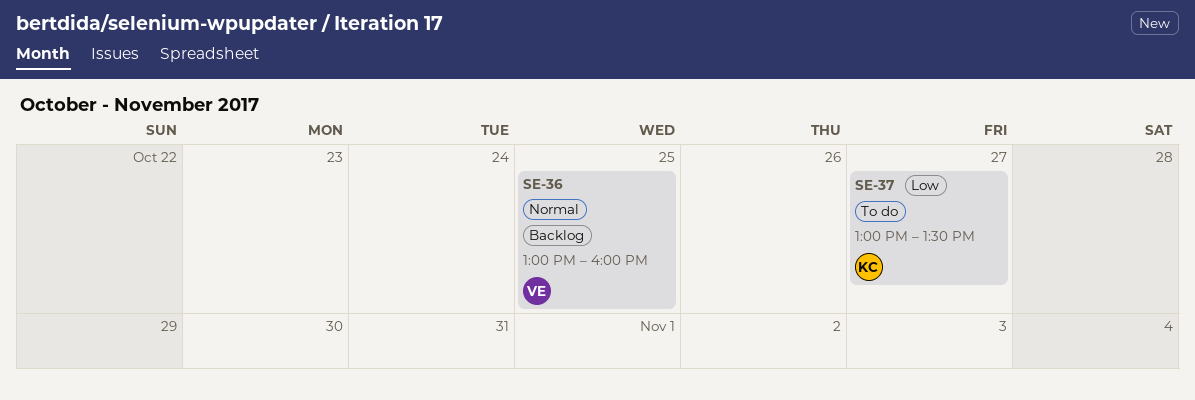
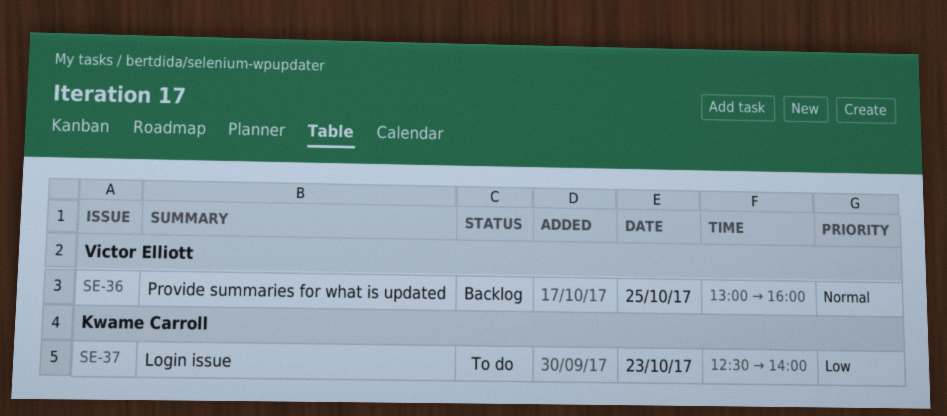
SE-37, day: Oct 27 -> Oct 23
SE-37, begins: 13:00 -> 12:30
SE-37, ends: 13:30 -> 14:00

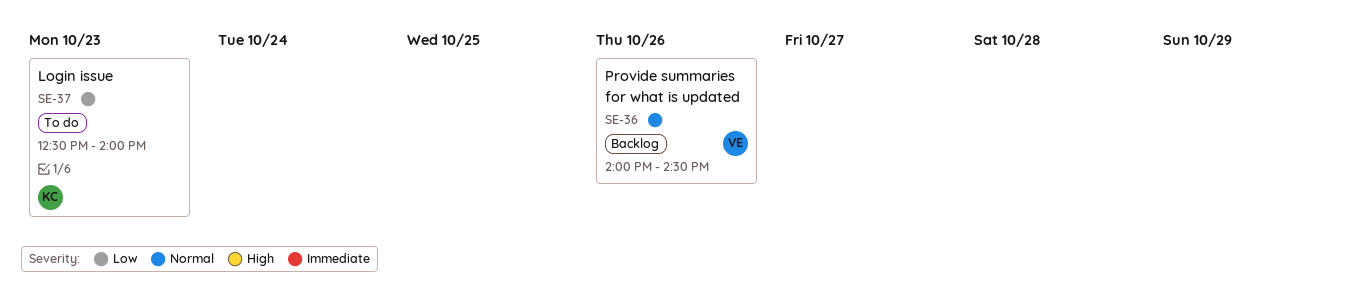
SE-36, day: Oct 25 -> Oct 26
SE-36, begins: 13:00 -> 14:00
SE-36, ends: 16:00 -> 14:30

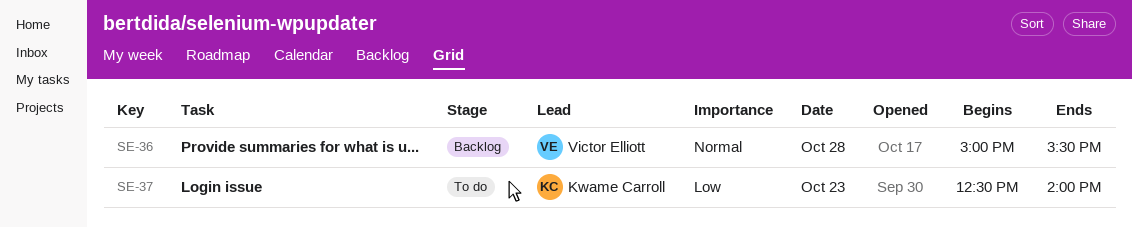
SE-36, day: Oct 26 -> Oct 28
SE-36, begins: 14:00 -> 15:00
SE-36, ends: 14:30 -> 15:30

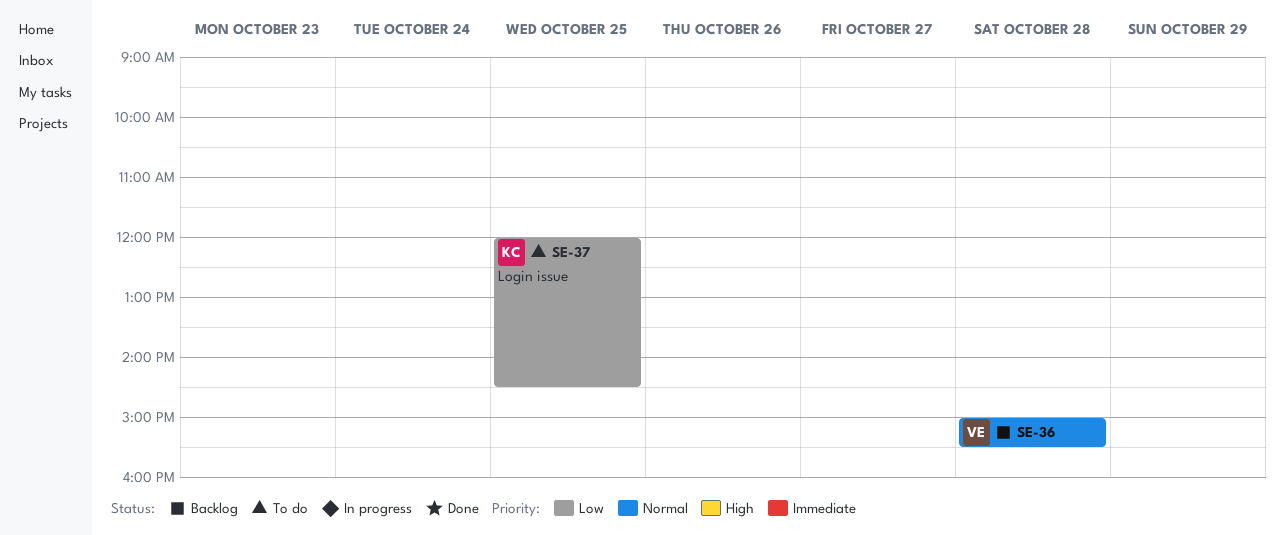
SE-37, day: Oct 23 -> Oct 25
SE-37, begins: 12:30 -> 12:00
SE-37, ends: 14:00 -> 14:30

